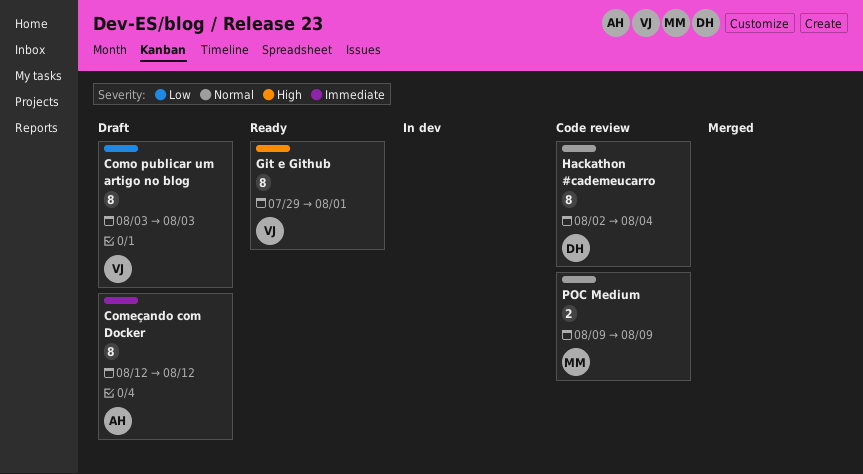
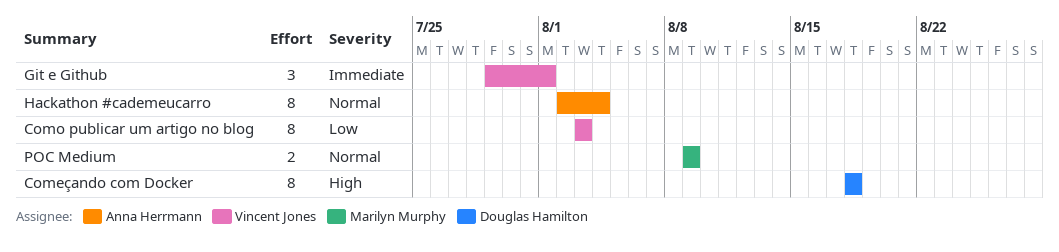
Começando com Docker, owner: Anna Herrmann -> Douglas Hamilton
Começando com Docker, priority: Immediate -> High
Começando com Docker, start: Aug 12 -> Aug 18
Começando com Docker, due: Aug 12 -> Aug 18
Git e Github, priority: High -> Immediate
Git e Github, estimate: 8 -> 3
Hackathon #cademeucarro, owner: Douglas Hamilton -> Anna Herrmann

